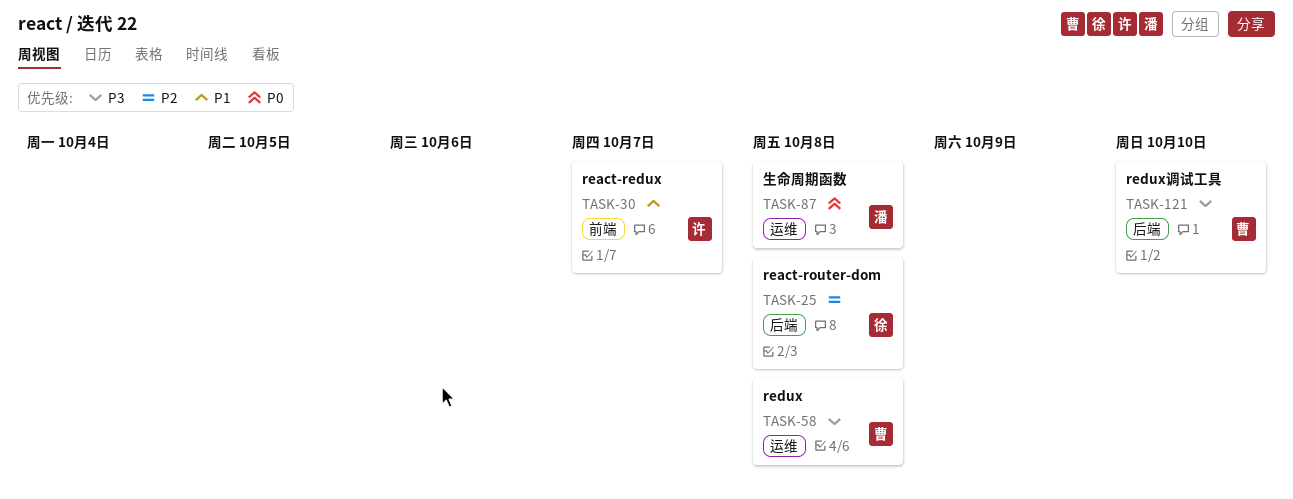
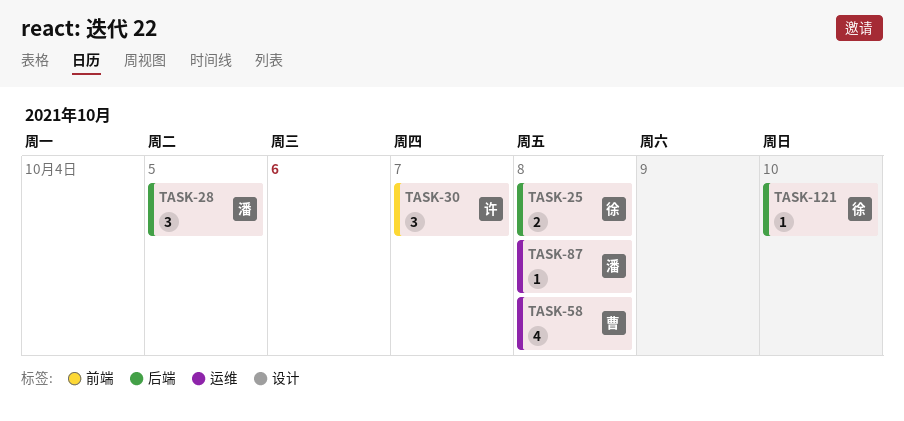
TASK-28: none -> present
TASK-121, owner: 曹 -> 徐

